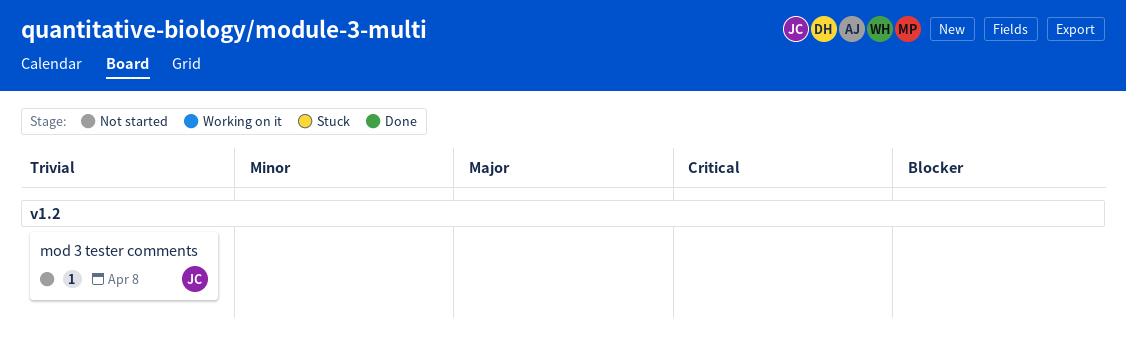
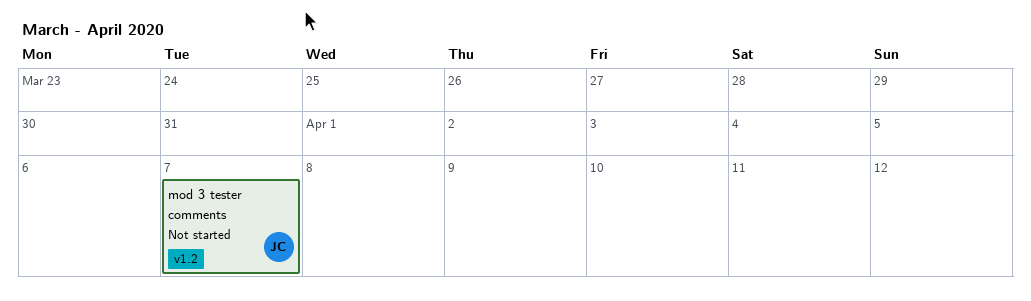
mod 3 tester comments, due: Apr 8 -> Apr 7

